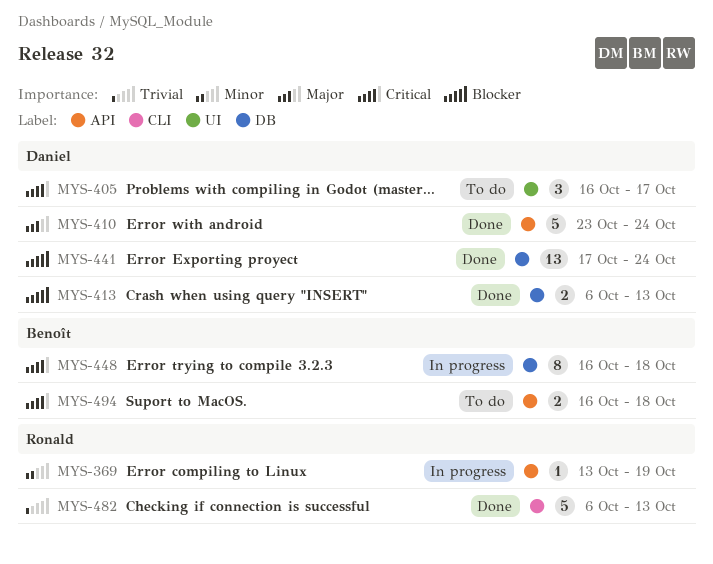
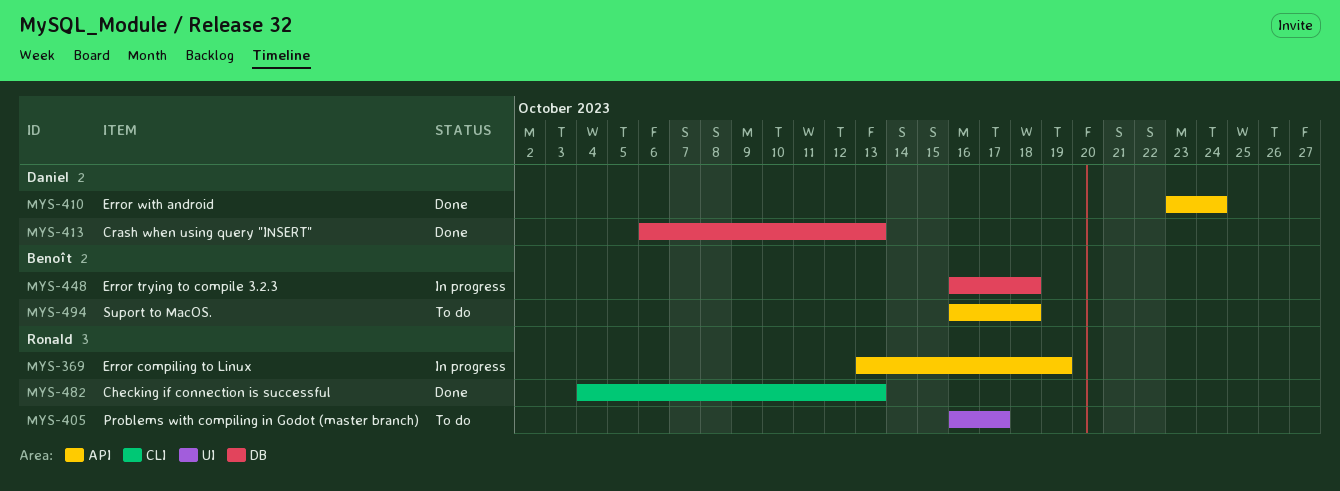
MYS-405, owner: Daniel -> Ronald
MYS-441: present -> none
MYS-482, start: Oct 6 -> Oct 4

